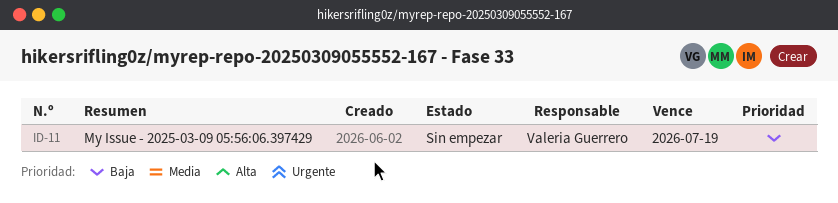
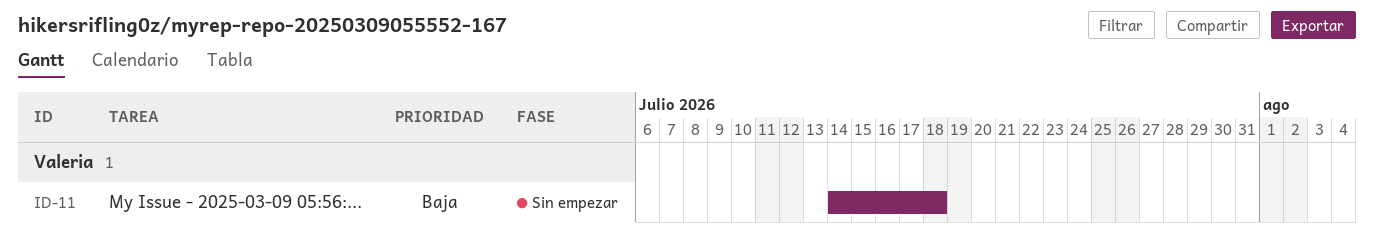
ID-11, due: Jul 19 -> Jul 18

